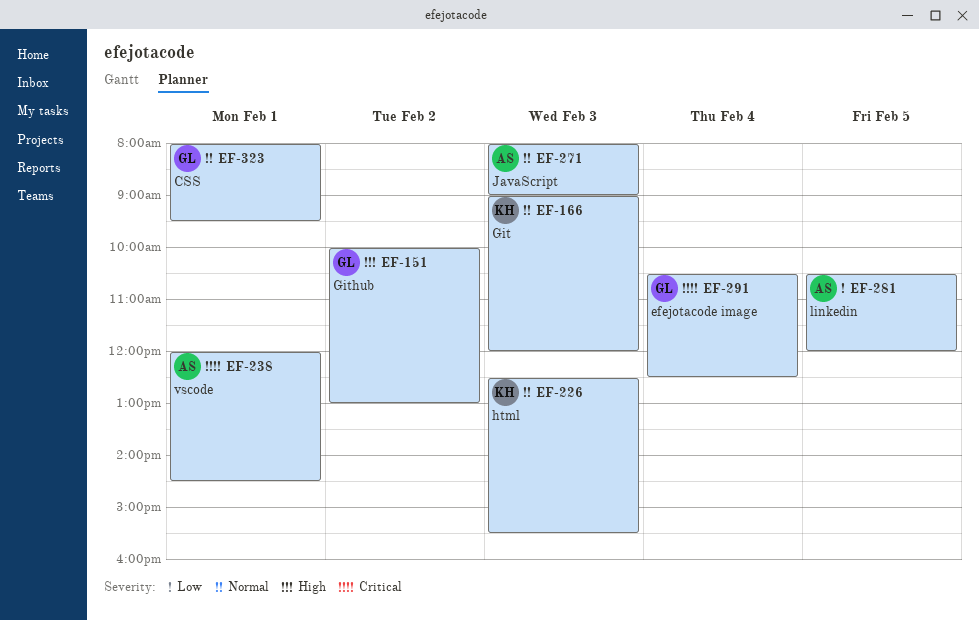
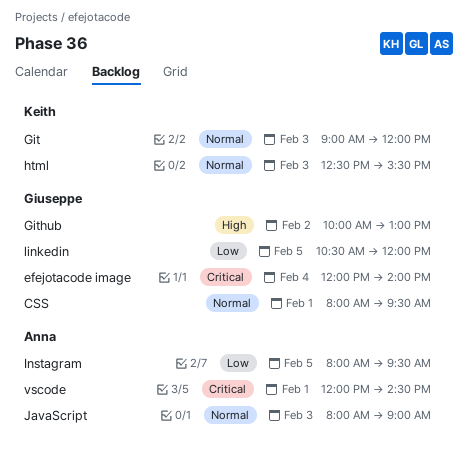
efejotacode image, begins: 10:30 -> 12:00
efejotacode image, ends: 12:30 -> 14:00
Instagram: none -> present
linkedin, owner: Anna -> Giuseppe

